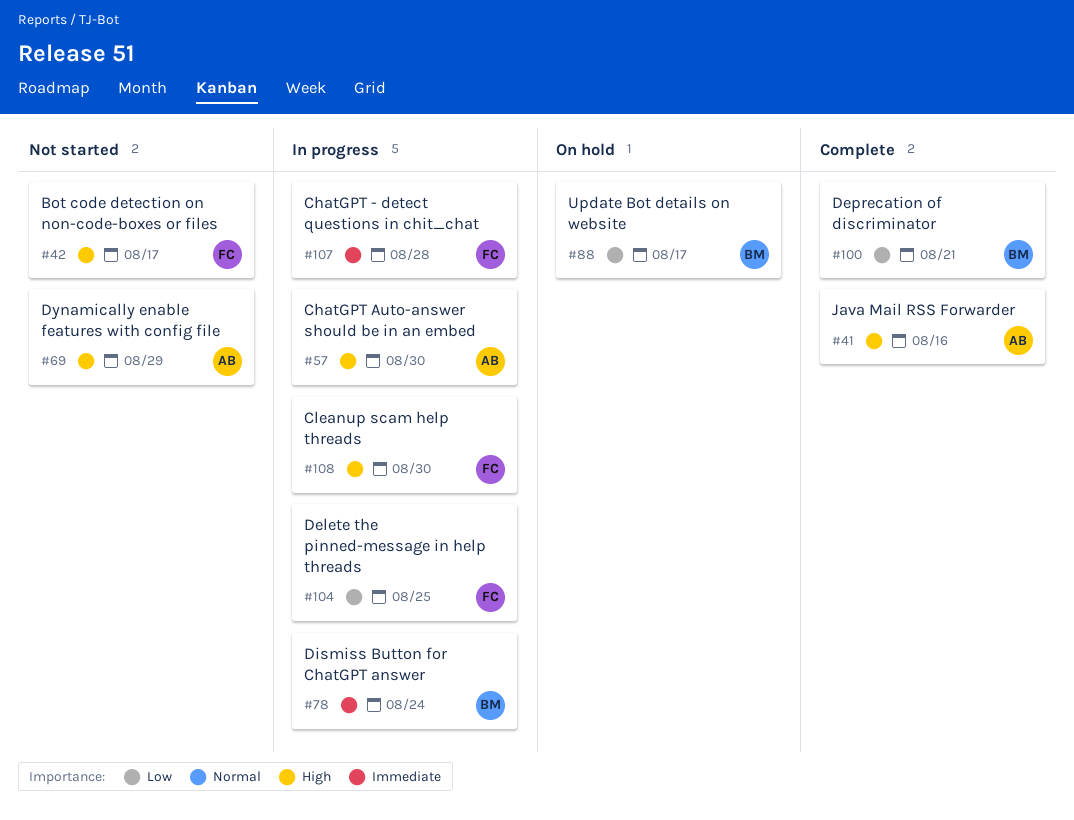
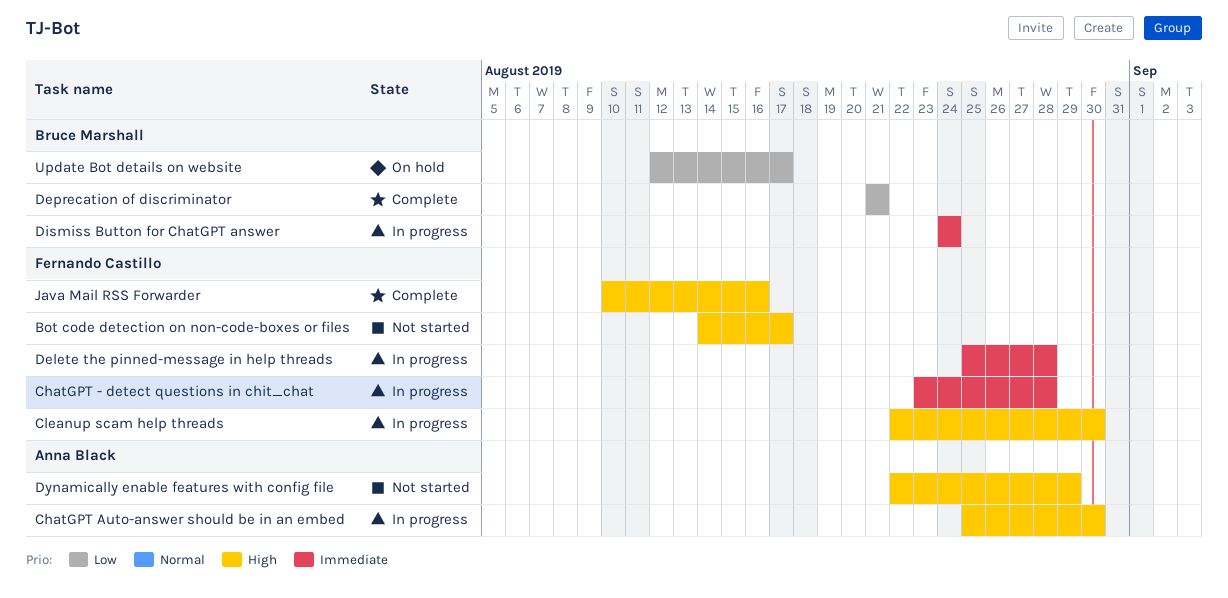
Delete the pinned-message in help threads, priority: Low -> Immediate
Delete the pinned-message in help threads, due: Aug 25 -> Aug 28
Java Mail RSS Forwarder, owner: Anna Black -> Fernando Castillo

